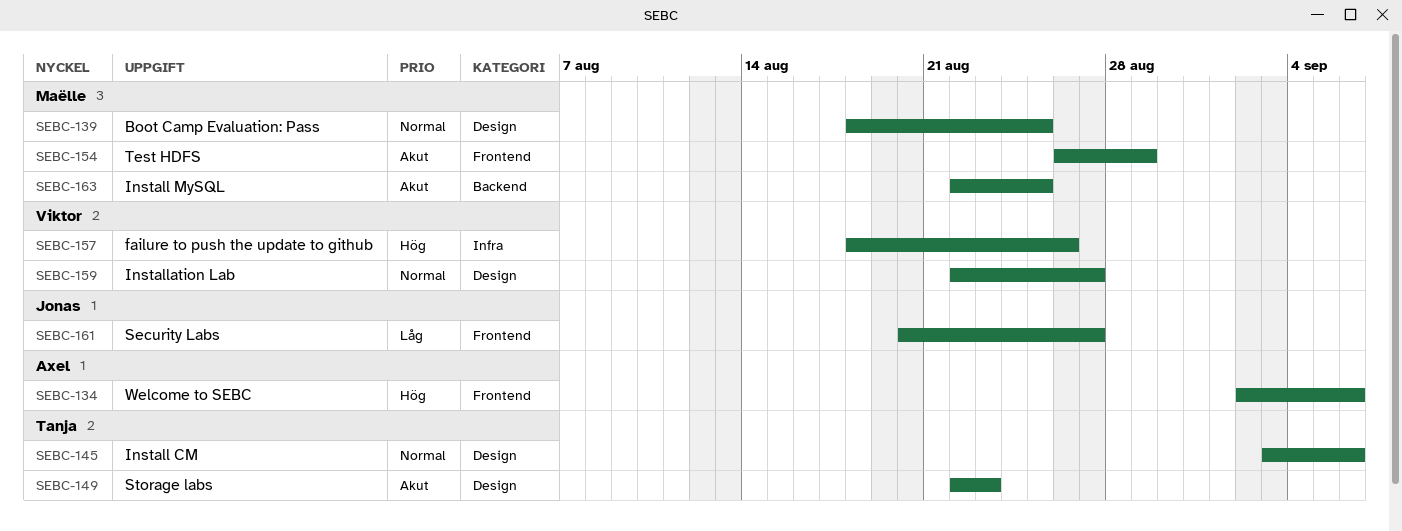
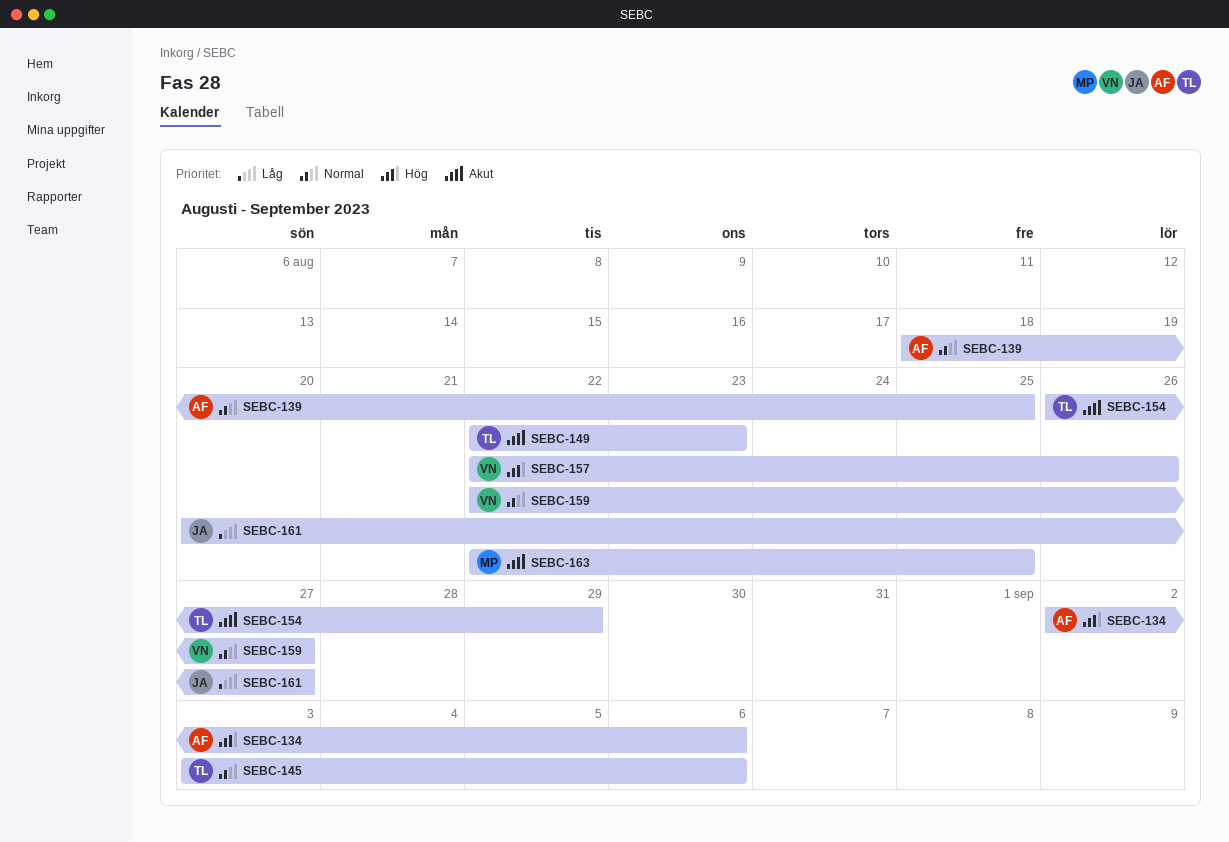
SEBC-139, owner: Maëlle -> Axel
SEBC-154, owner: Maëlle -> Tanja
SEBC-157, start: Aug 18 -> Aug 22

